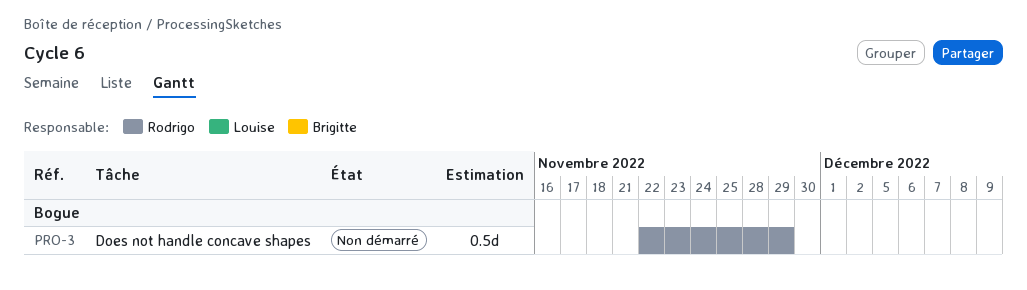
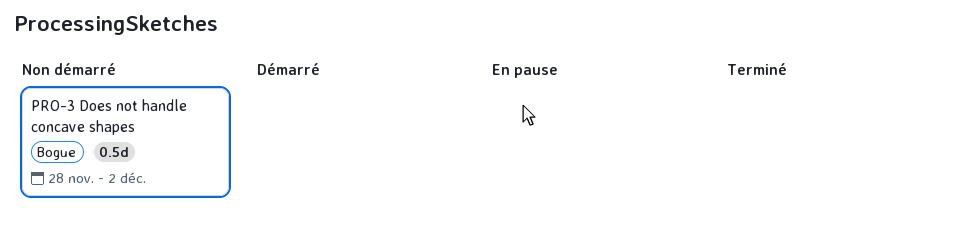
PRO-3, start: Nov 22 -> Nov 28
PRO-3, due: Nov 29 -> Dec 2

